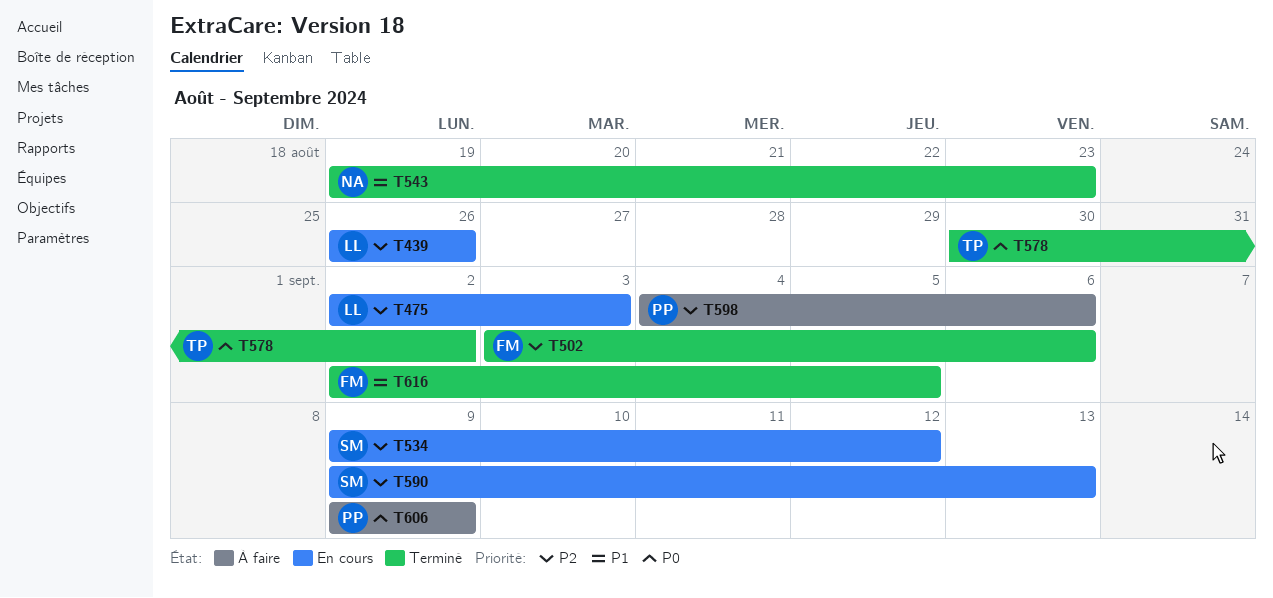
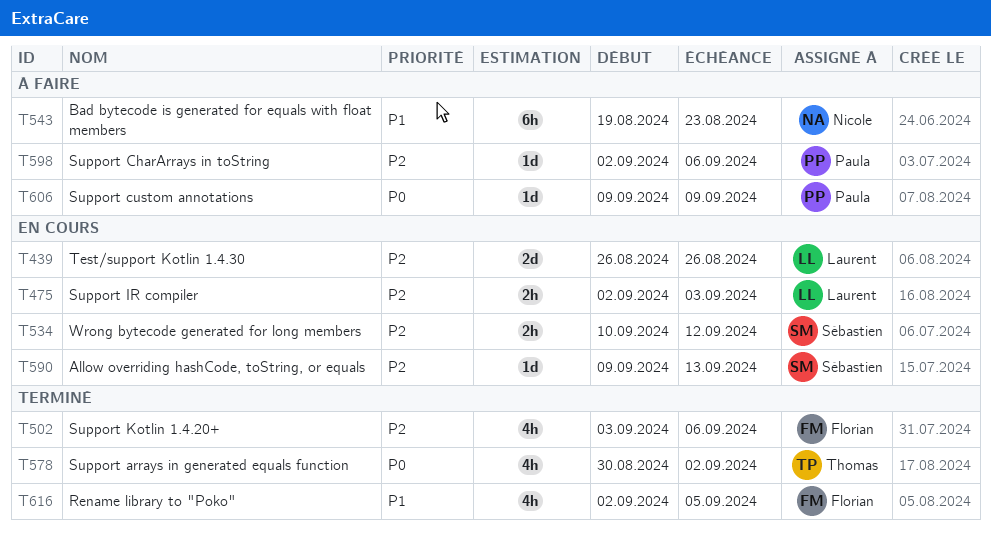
T534, start: Sep 9 -> Sep 10
T543, status: Terminé -> À faire
T598, start: Sep 4 -> Sep 2

